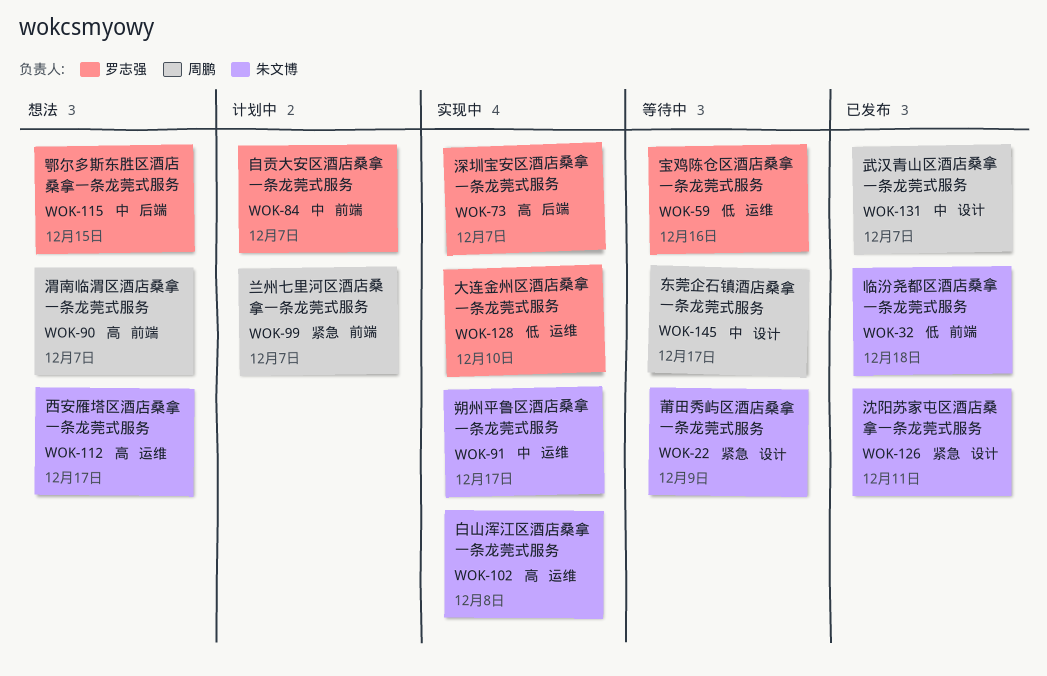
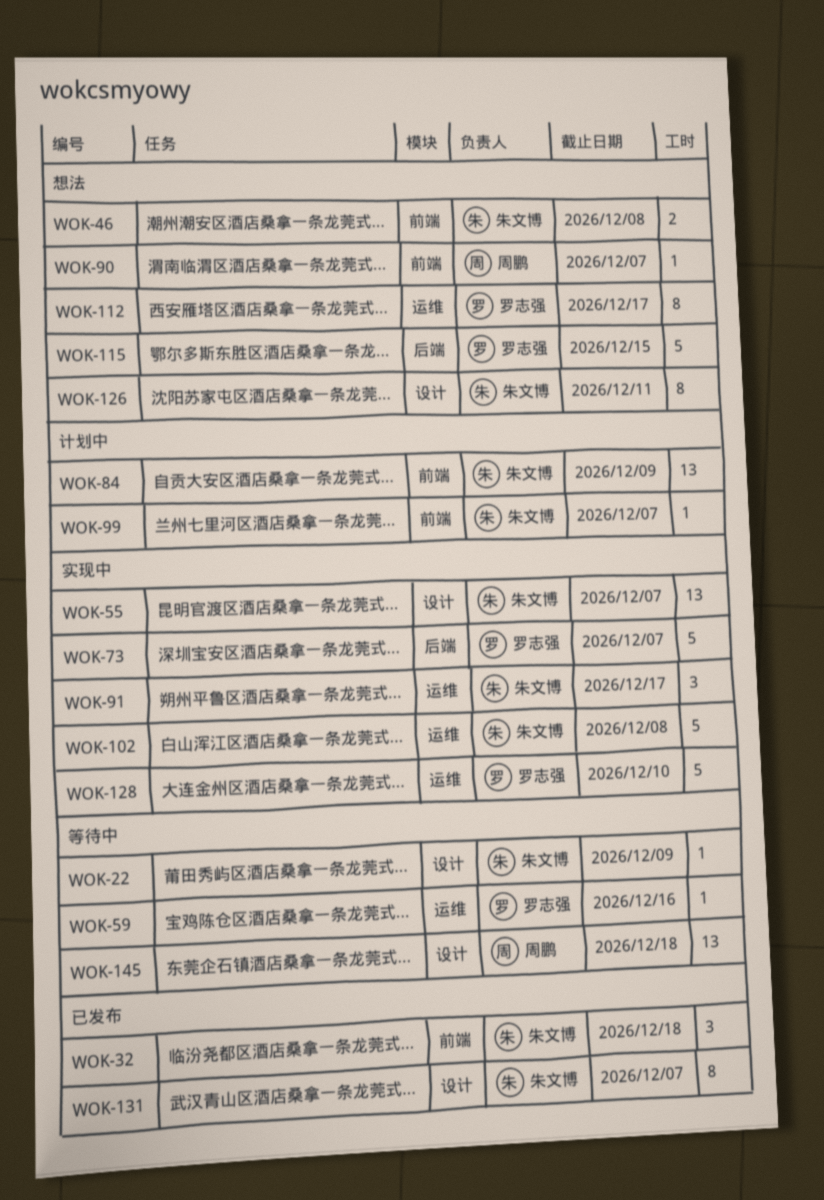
WOK-46: none -> present
WOK-55: none -> present
WOK-84, owner: 罗志强 -> 朱文博
WOK-84, due: Dec 7 -> Dec 9
WOK-99, owner: 周鹏 -> 朱文博
WOK-112, owner: 朱文博 -> 罗志强
WOK-126, status: 已发布 -> 想法
WOK-131, owner: 周鹏 -> 朱文博
WOK-145, due: Dec 17 -> Dec 18

